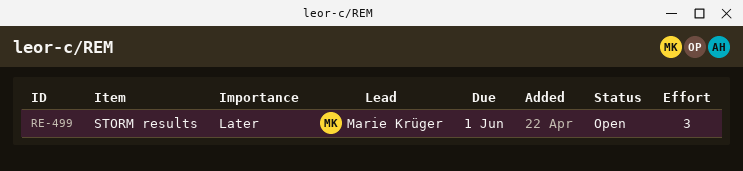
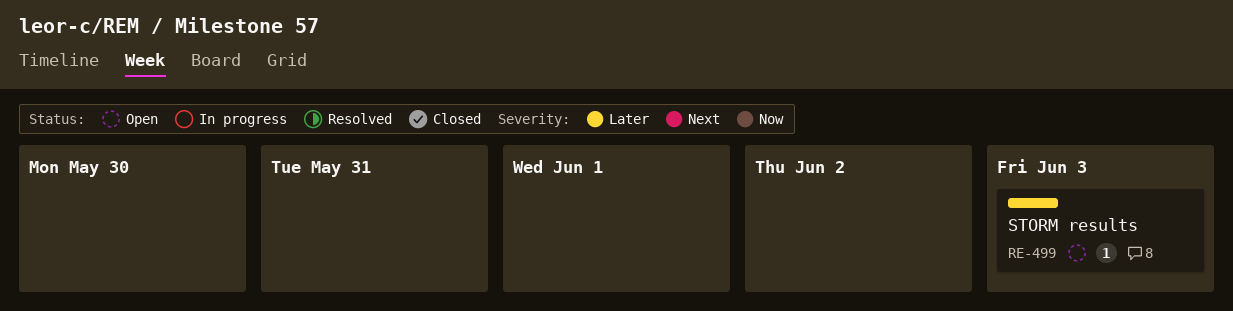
RE-499, estimate: 3 -> 1
RE-499, due: Jun 1 -> Jun 3

